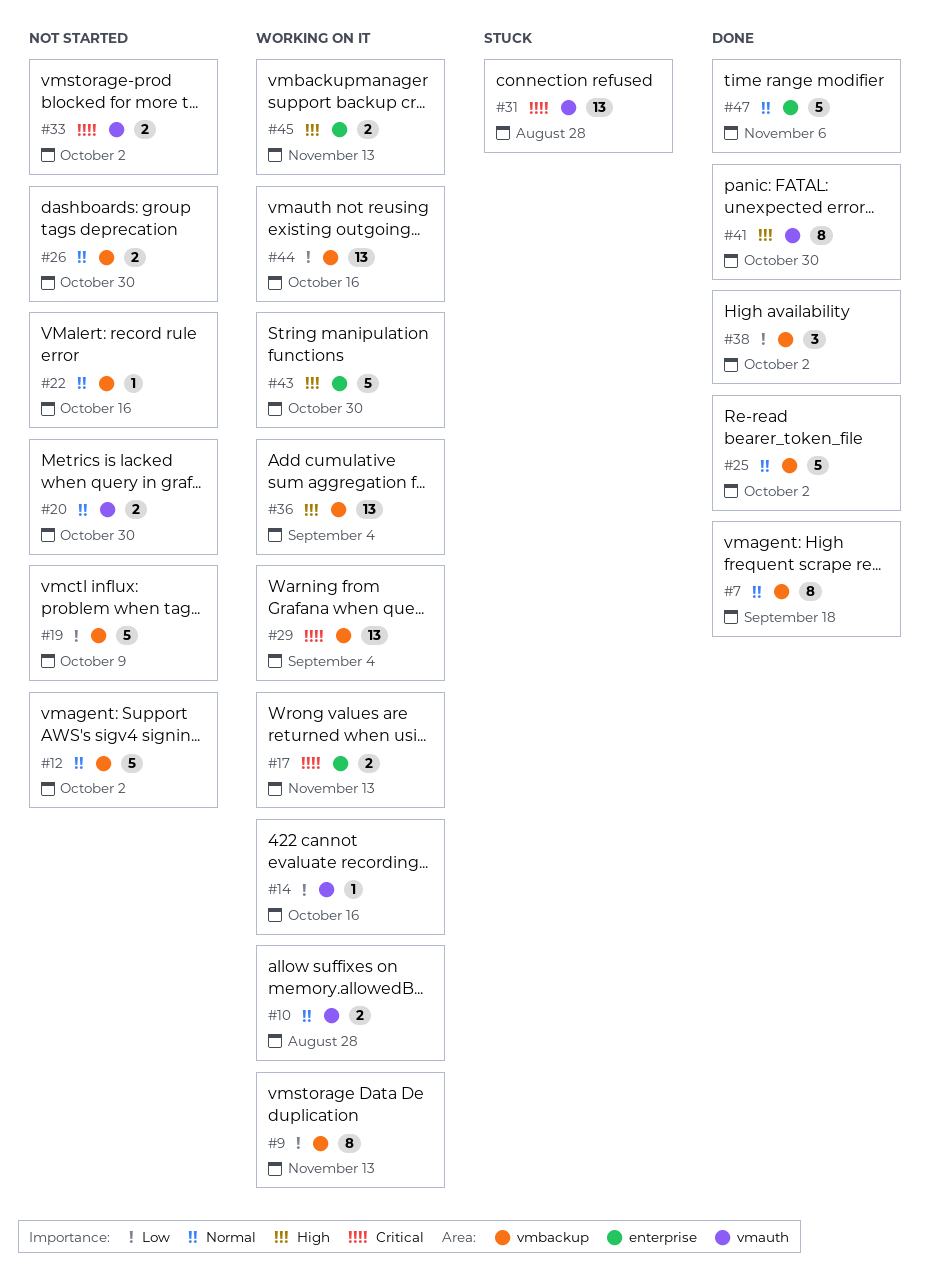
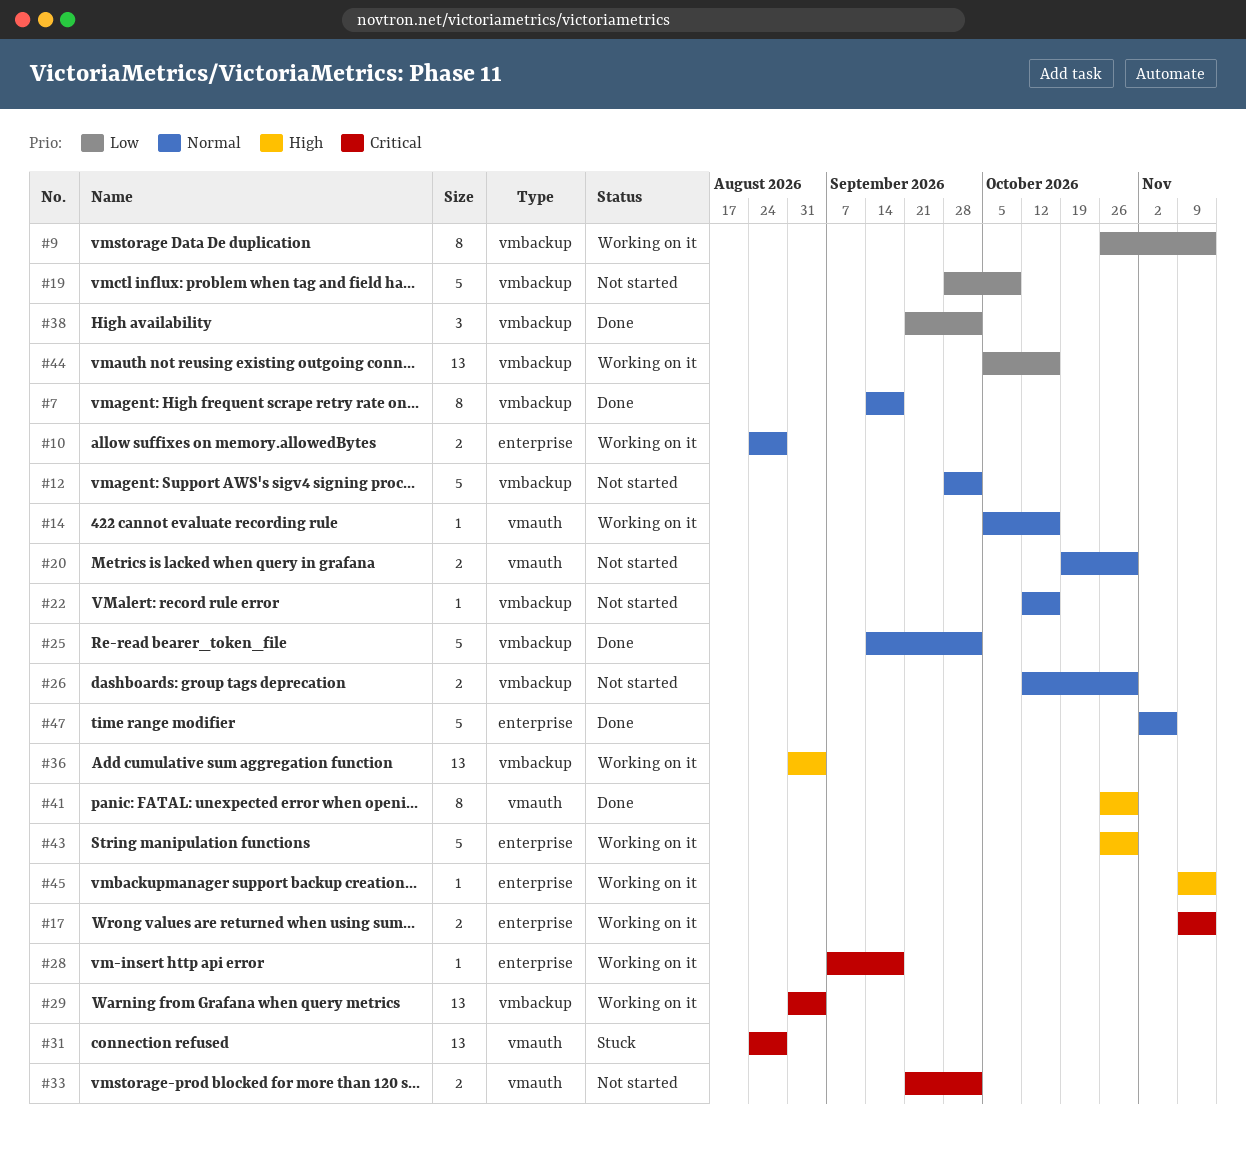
#10, label: vmauth -> enterprise
#14, priority: Low -> Normal
#28: none -> present
#45, estimate: 2 -> 1

